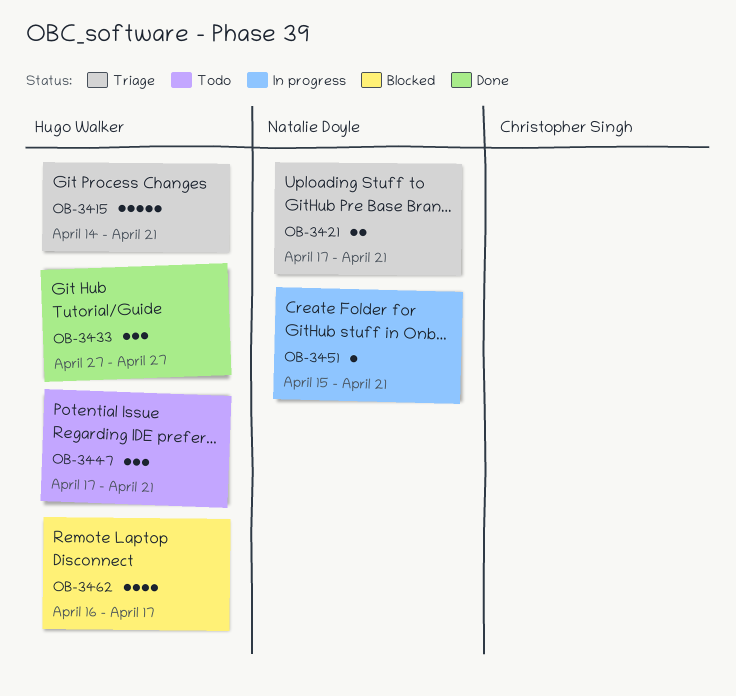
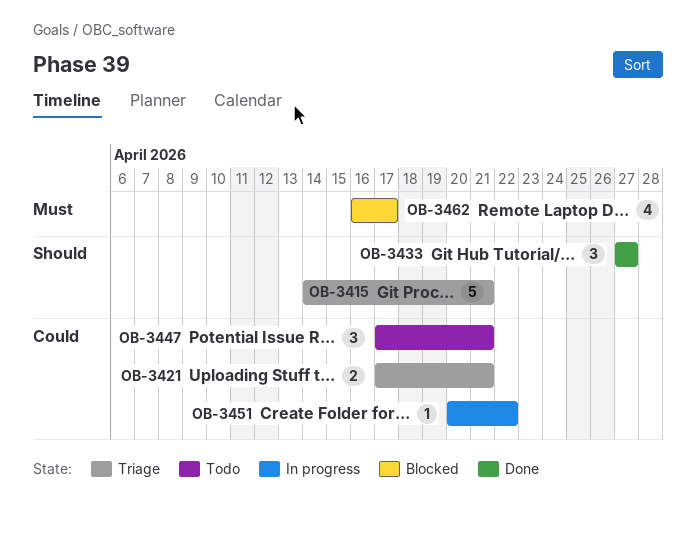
OB-3451, start: Apr 15 -> Apr 20
OB-3451, due: Apr 21 -> Apr 22

